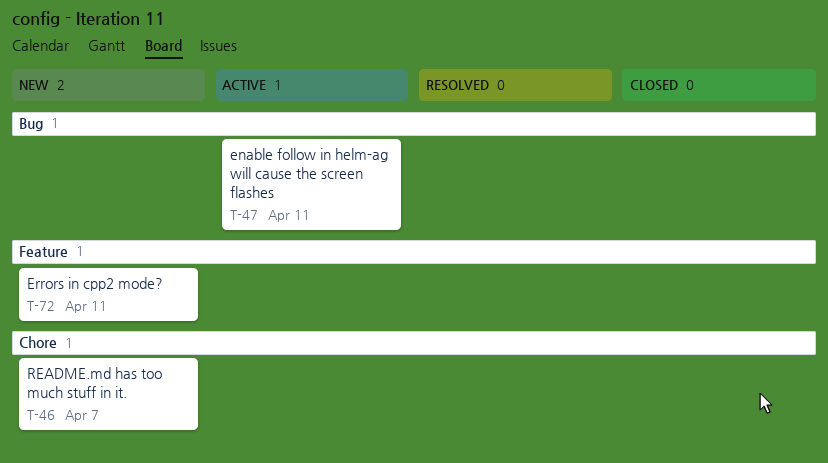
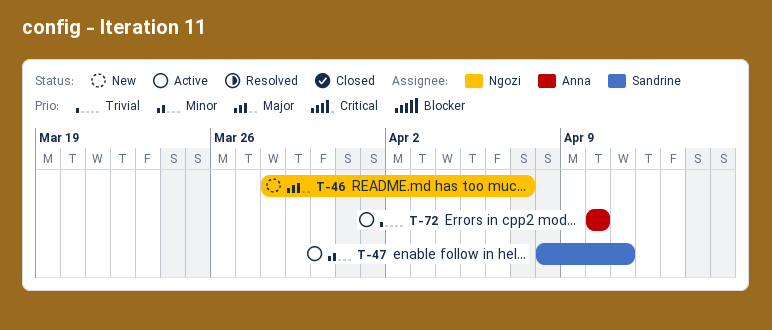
T-72, status: New -> Active
T-72, due: Apr 11 -> Apr 10

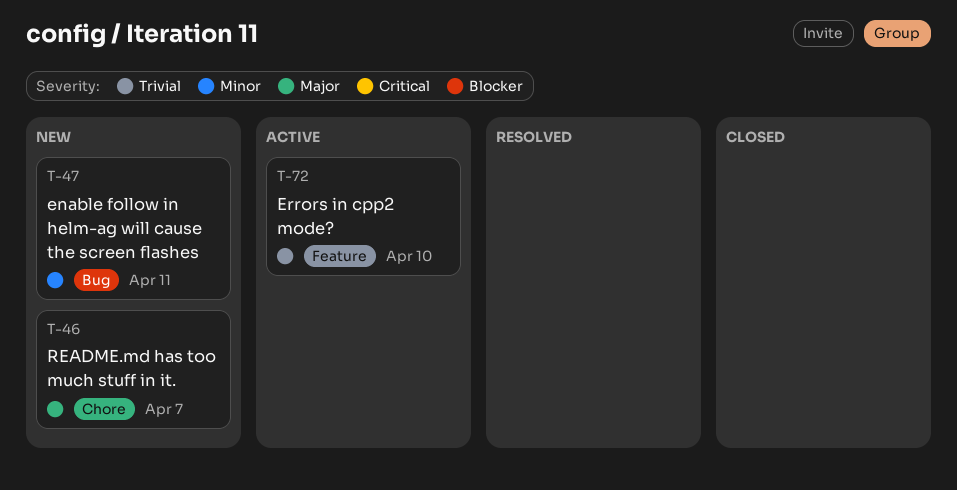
T-47, status: Active -> New

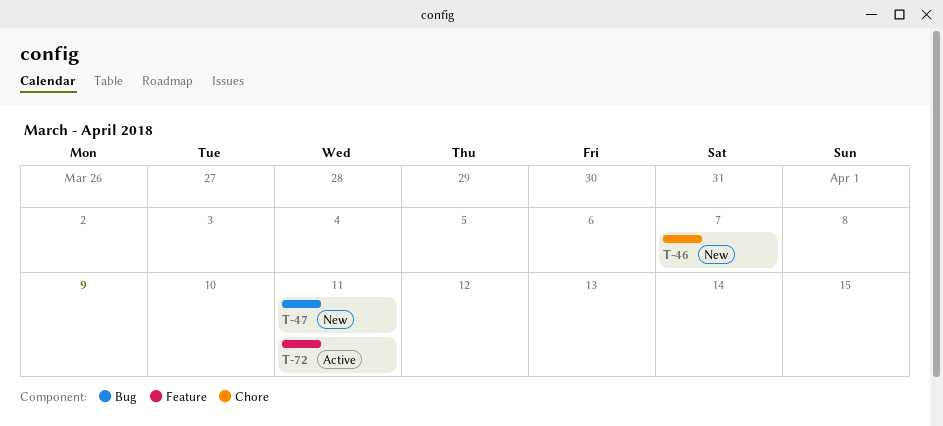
T-72, due: Apr 10 -> Apr 11

